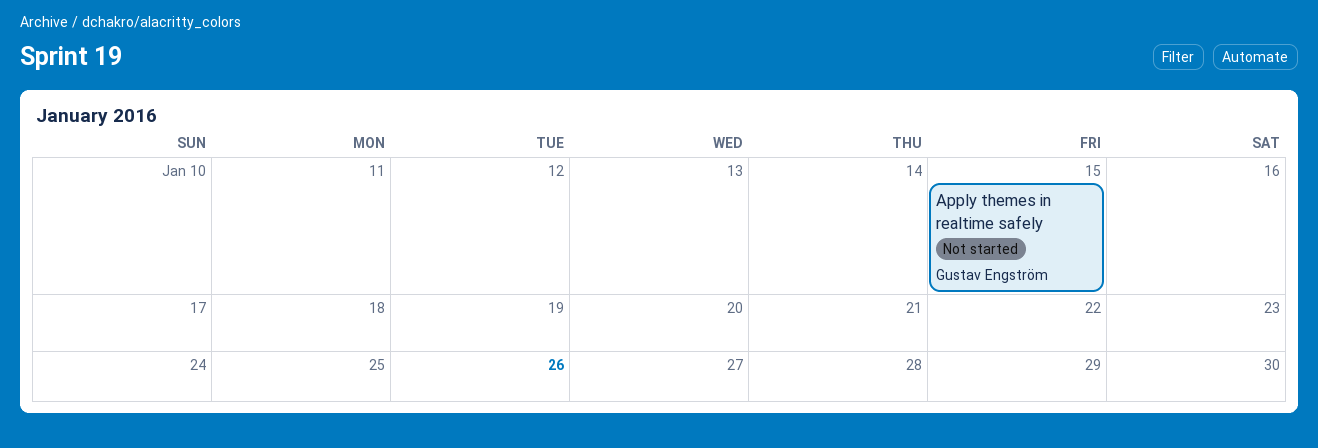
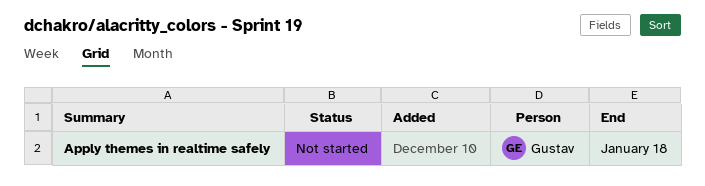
Apply themes in realtime safely, due: Jan 15 -> Jan 18

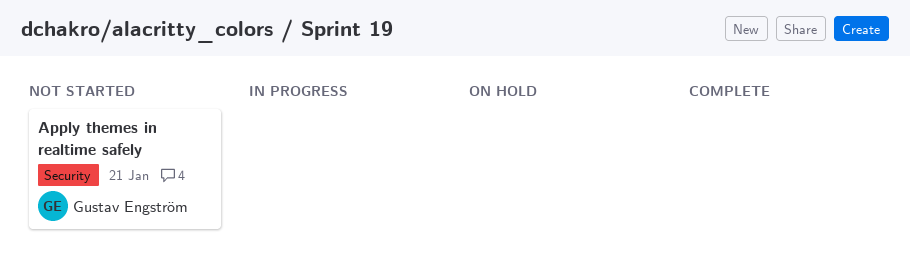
Apply themes in realtime safely, due: Jan 18 -> Jan 21

